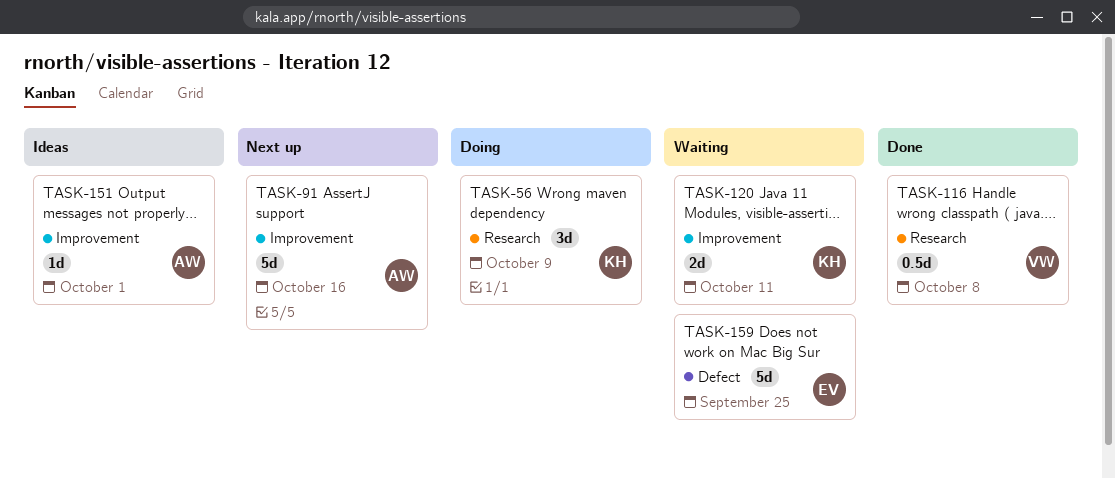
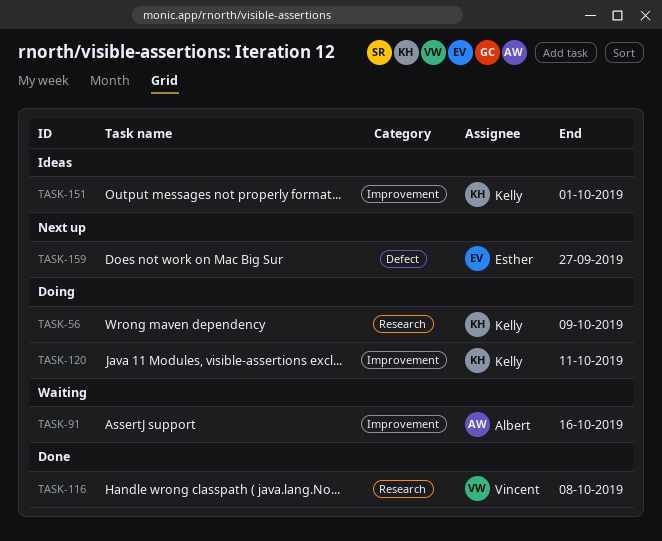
TASK-91, status: Next up -> Waiting
TASK-120, status: Waiting -> Doing
TASK-151, owner: Albert -> Kelly
TASK-159, status: Waiting -> Next up
TASK-159, due: Sep 25 -> Sep 27

